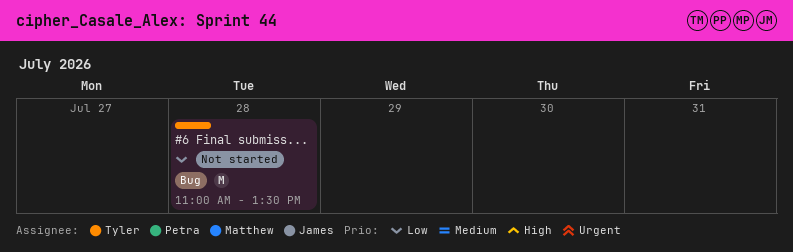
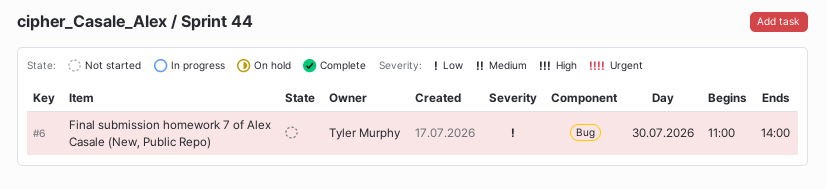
#6, day: Jul 28 -> Jul 30
#6, ends: 13:30 -> 14:00

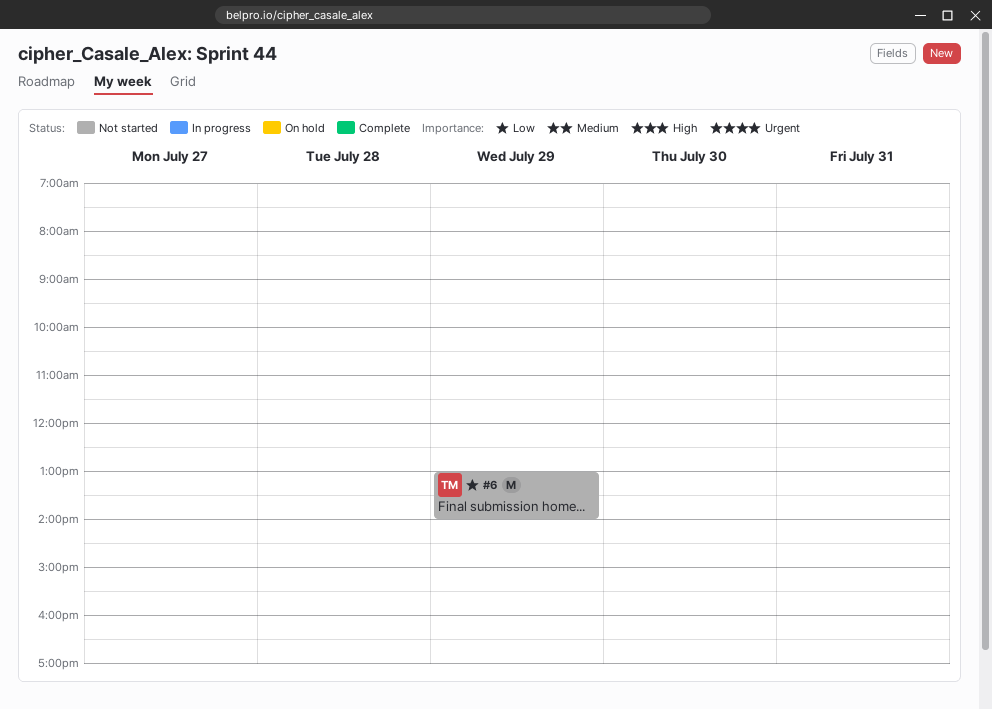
#6, day: Jul 30 -> Jul 29
#6, begins: 11:00 -> 13:00

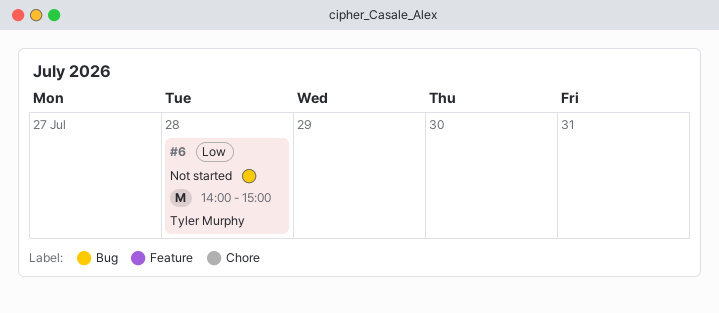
#6, day: Jul 29 -> Jul 28
#6, begins: 13:00 -> 14:00
#6, ends: 14:00 -> 15:00

